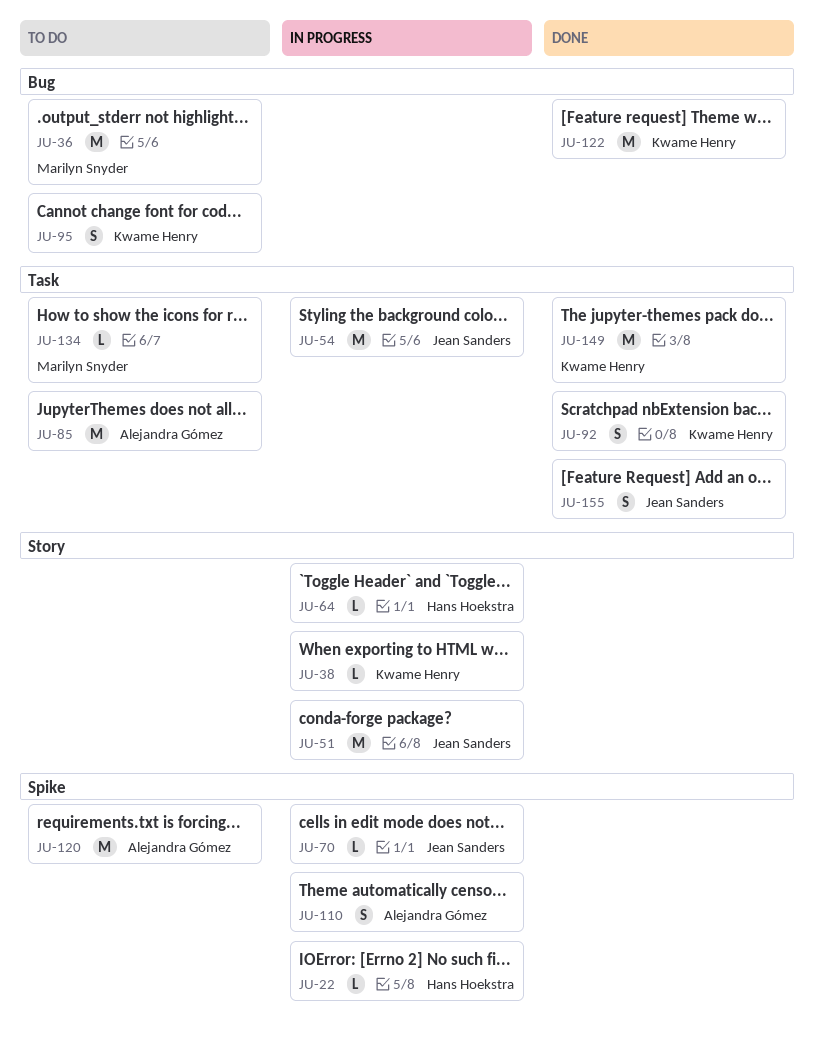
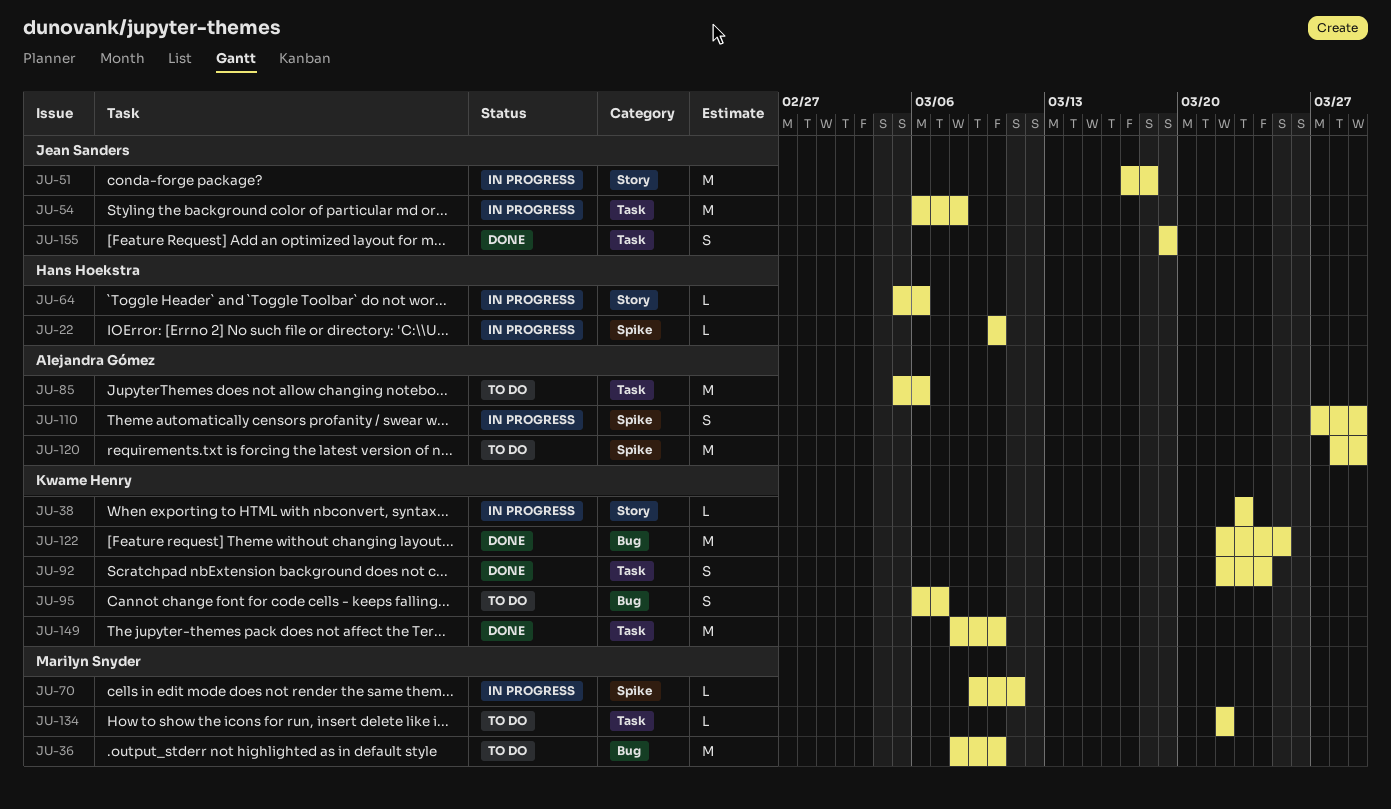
JU-70, owner: Jean Sanders -> Marilyn Snyder

